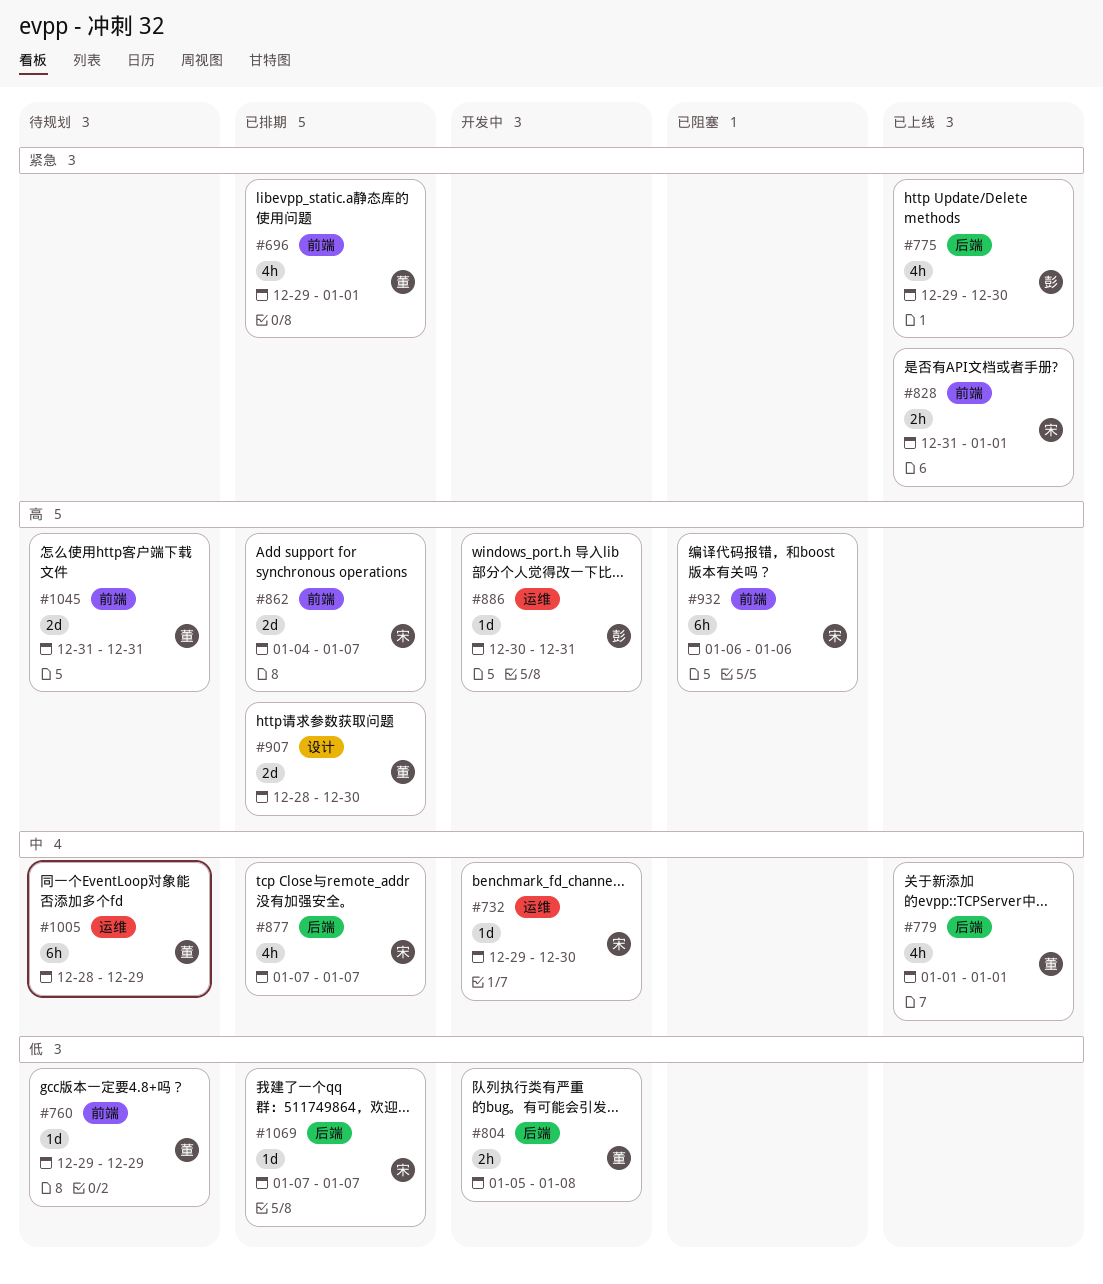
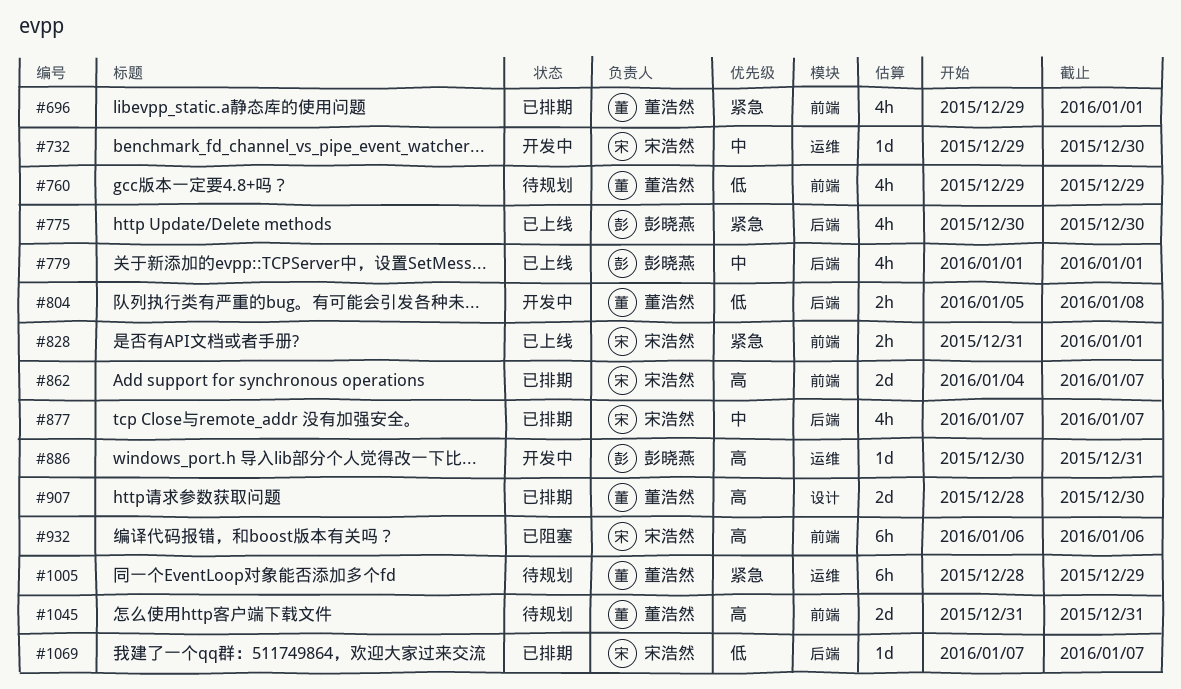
#760, estimate: 1d -> 4h
#775, start: Dec 29 -> Dec 30
#779, owner: 董浩然 -> 彭晓燕
#1005, priority: 中 -> 紧急

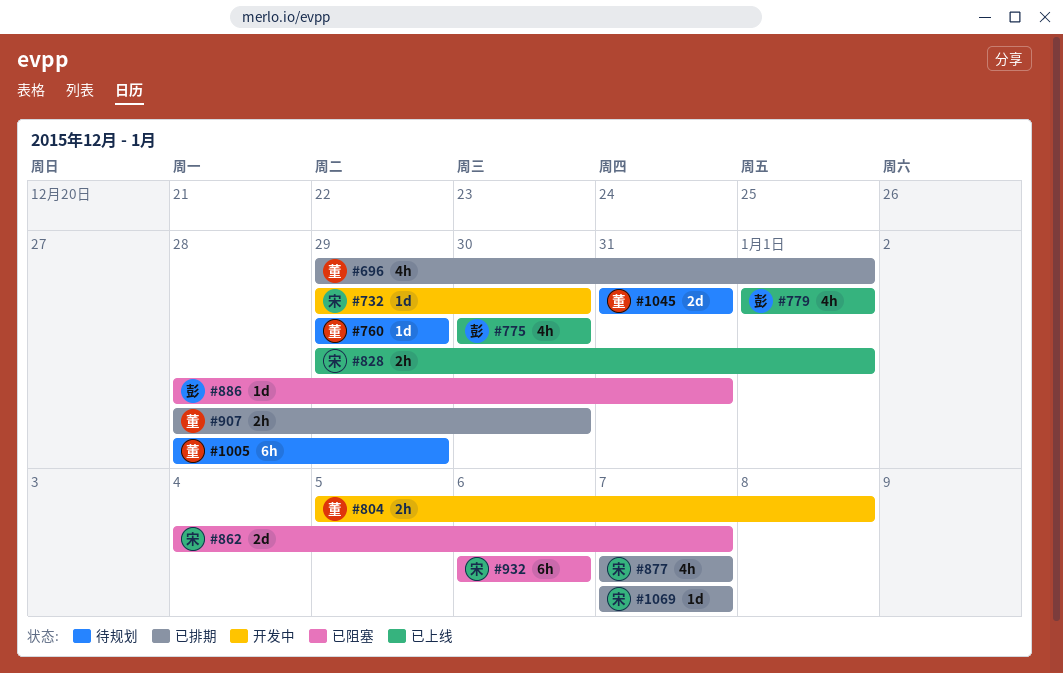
#760, estimate: 4h -> 1d
#828, start: Dec 31 -> Dec 29
#862, status: 已排期 -> 已阻塞
#886, status: 开发中 -> 已阻塞
#886, start: Dec 30 -> Dec 28
#907, estimate: 2d -> 2h

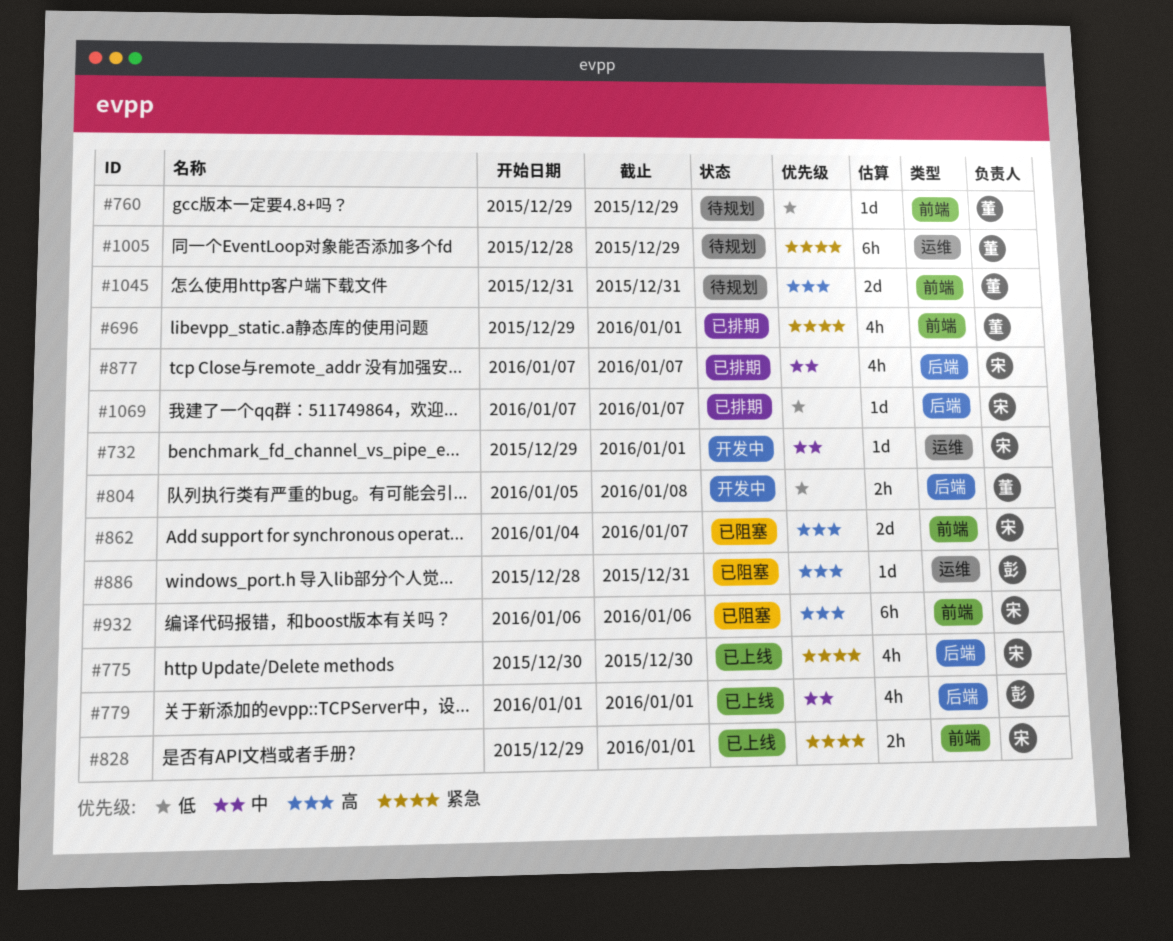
#732, due: Dec 30 -> Jan 1
#775, owner: 彭 -> 宋
#907: present -> none

